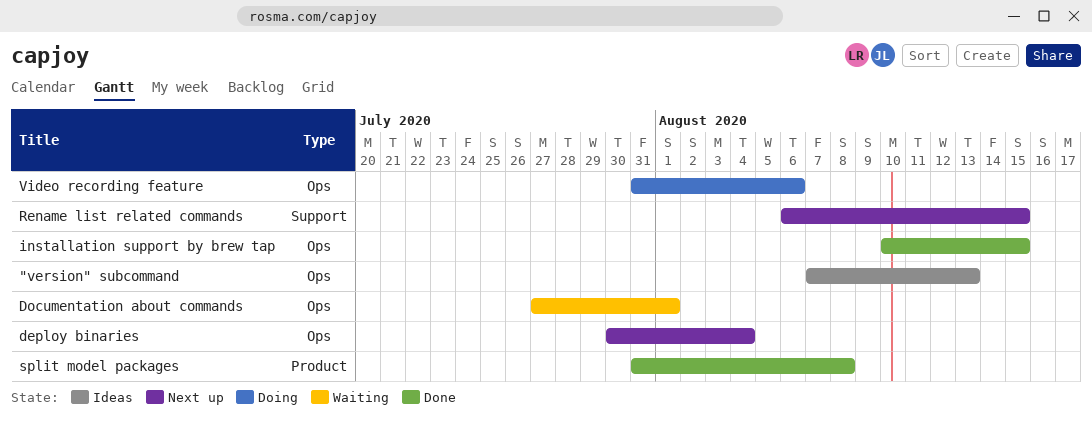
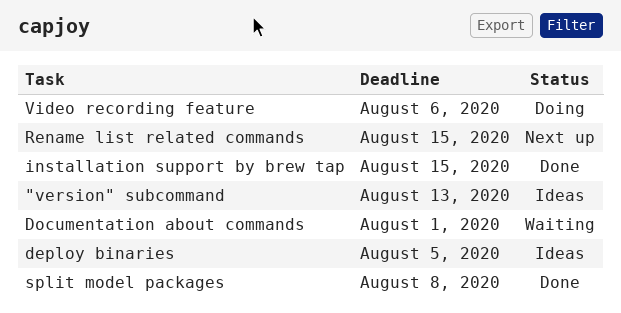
deploy binaries, status: Next up -> Ideas
deploy binaries, due: Aug 4 -> Aug 5

